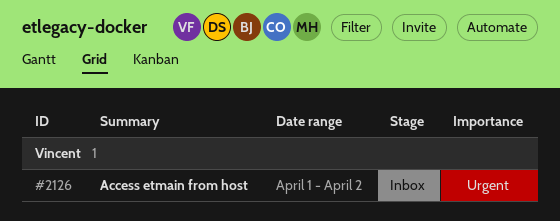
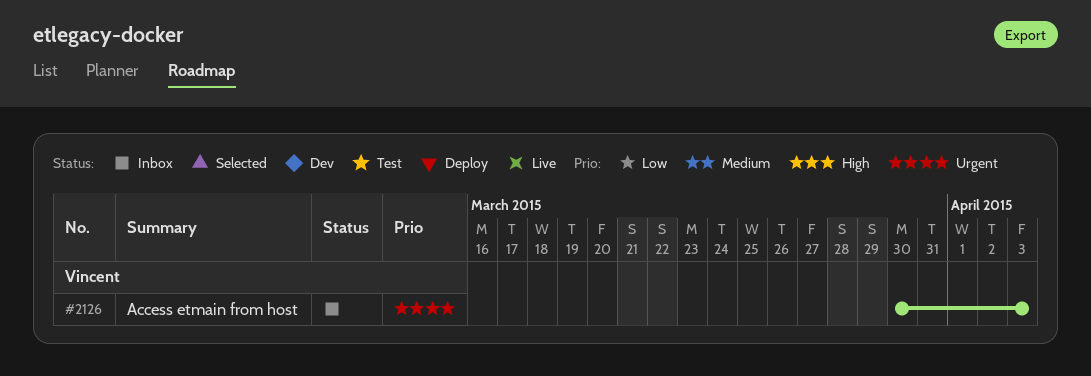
#2126, start: Apr 1 -> Mar 30
#2126, due: Apr 2 -> Apr 3

